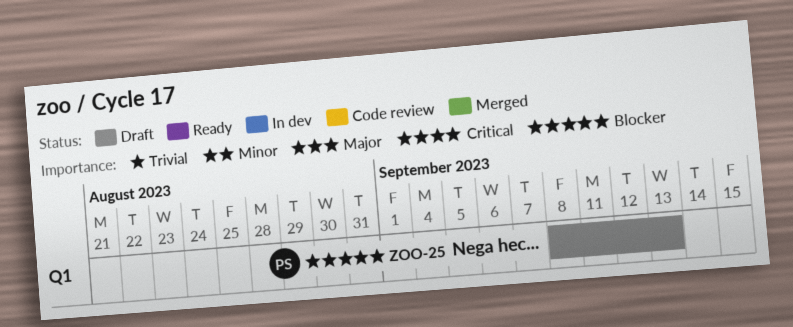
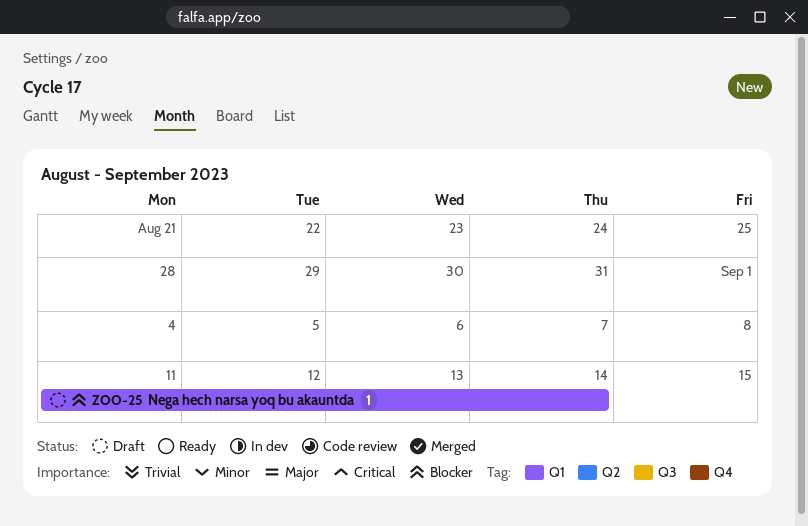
ZOO-25, start: Sep 8 -> Sep 11
ZOO-25, due: Sep 13 -> Sep 14

